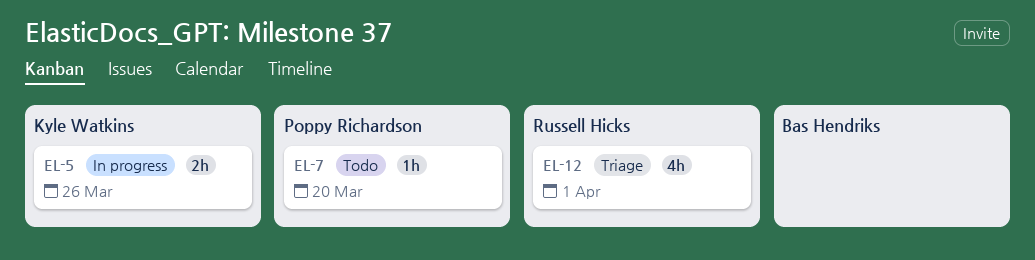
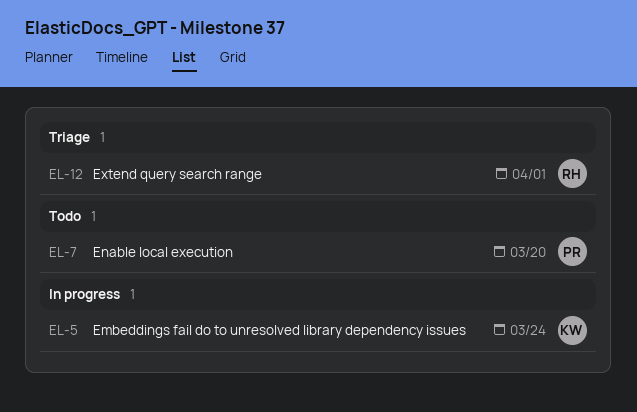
EL-5, due: Mar 26 -> Mar 24

